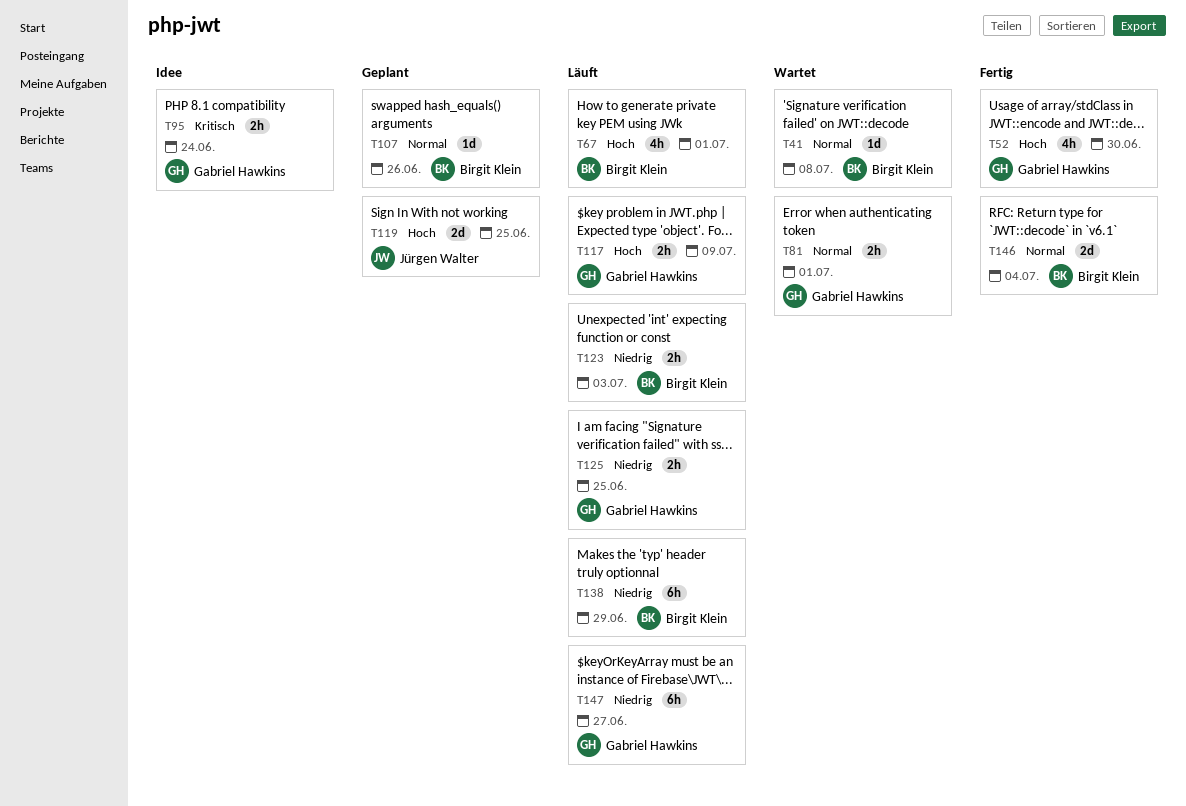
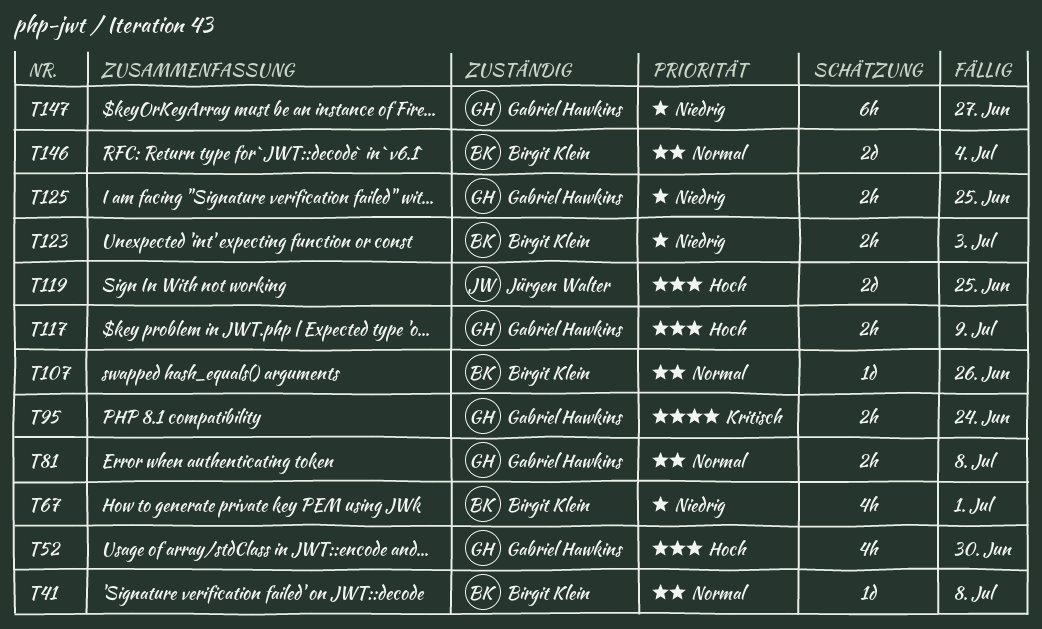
T67, priority: Hoch -> Niedrig
T81, due: Jul 1 -> Jul 8
T138: present -> none

